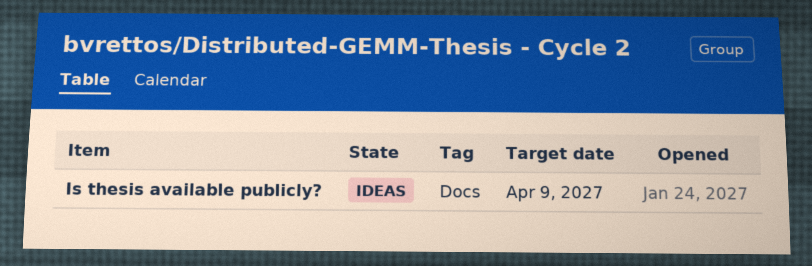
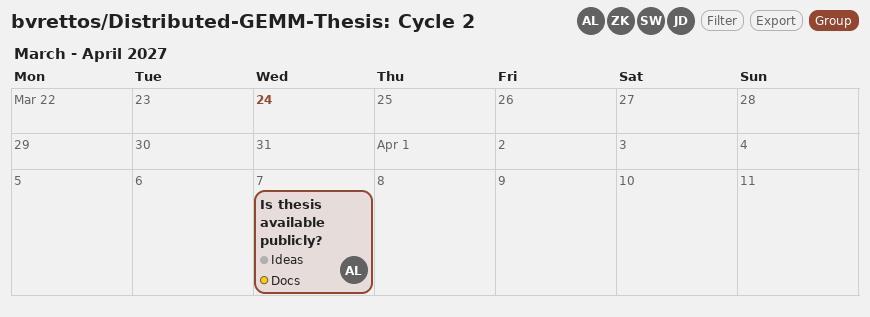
Is thesis available publicly?, due: Apr 9 -> Apr 7

